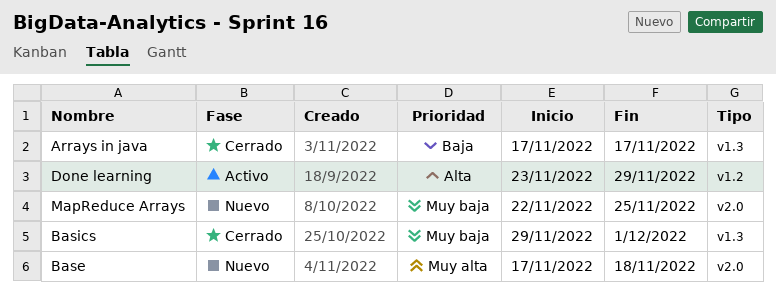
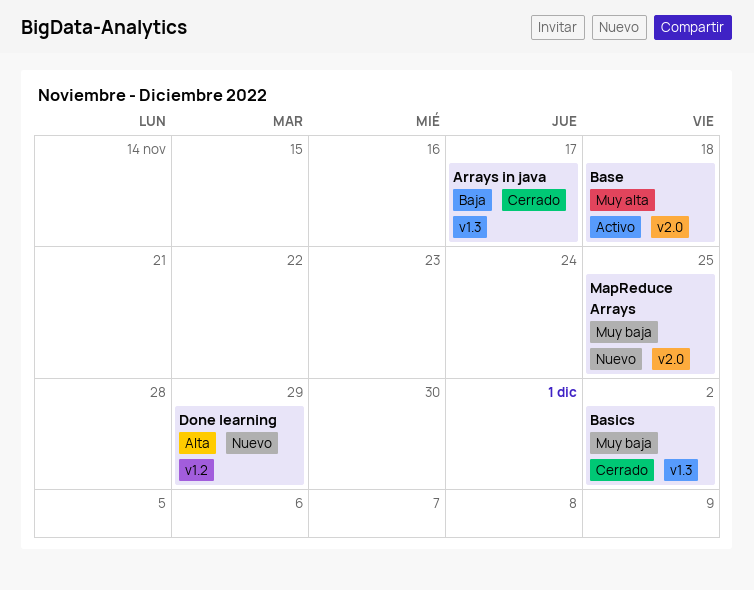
Base, status: Nuevo -> Activo
Basics, due: Dec 1 -> Dec 2
Done learning, status: Activo -> Nuevo

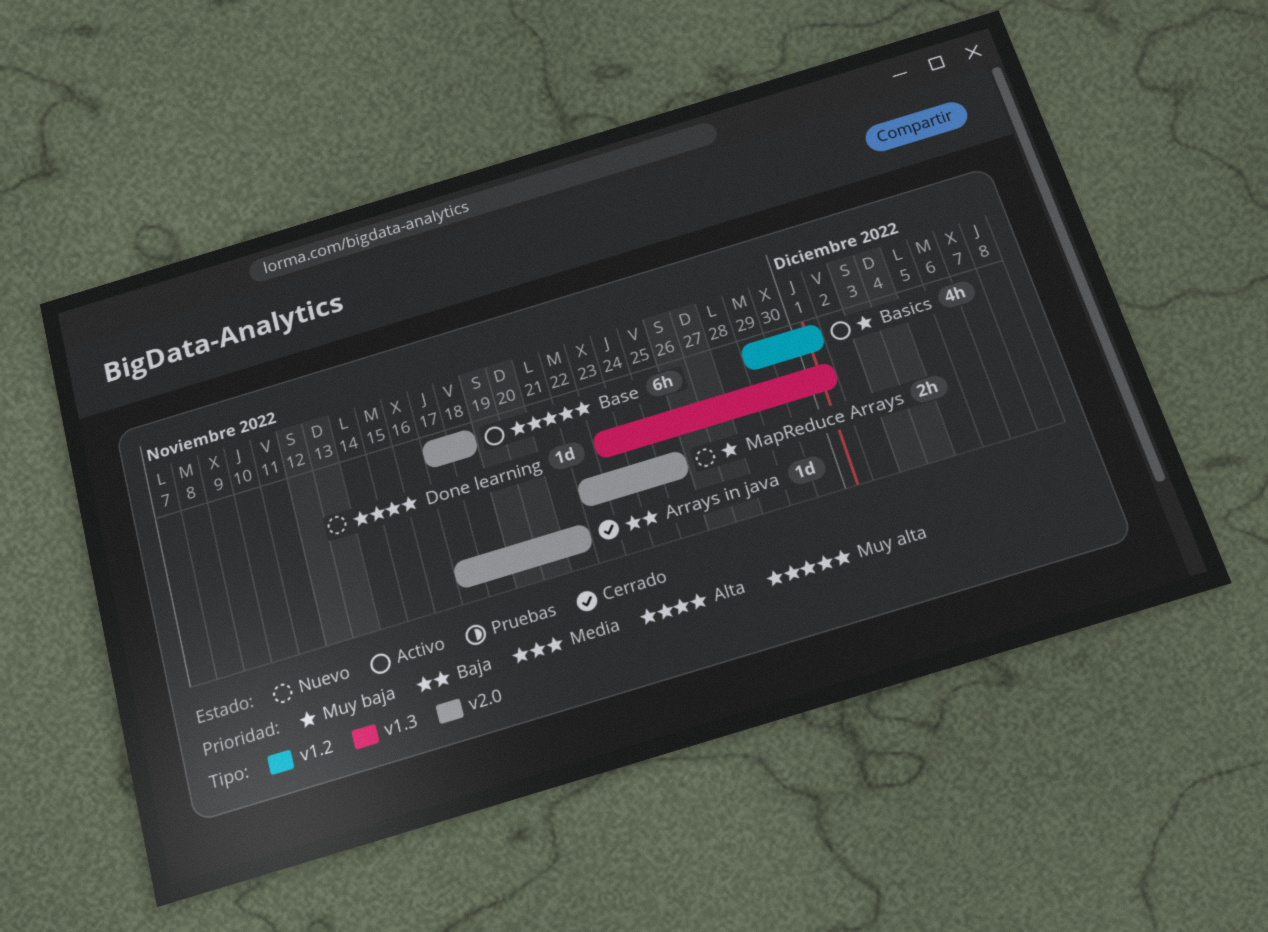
Arrays in java, label: v1.3 -> v2.0
Arrays in java, due: Nov 17 -> Nov 21
Basics, status: Cerrado -> Activo
Basics, label: v1.3 -> v1.2
Basics, due: Dec 2 -> Dec 1
Done learning, label: v1.2 -> v1.3
Done learning, due: Nov 29 -> Dec 1

